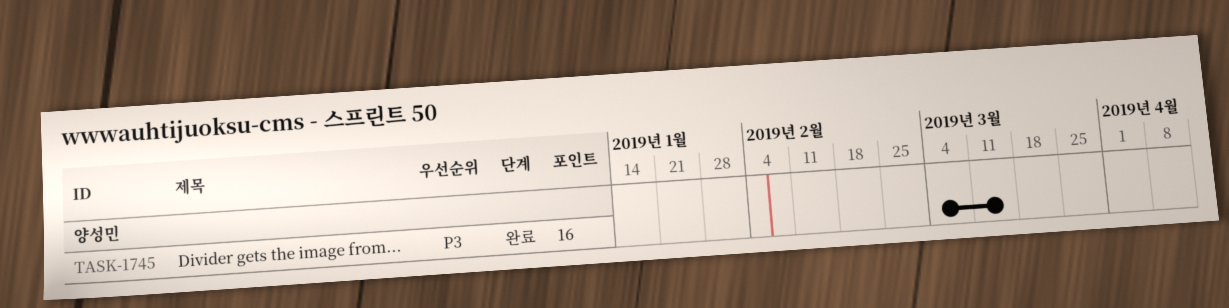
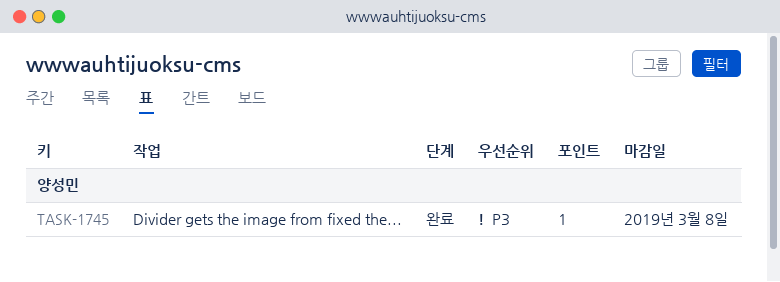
TASK-1745, estimate: 16 -> 1
TASK-1745, due: Mar 15 -> Mar 8

